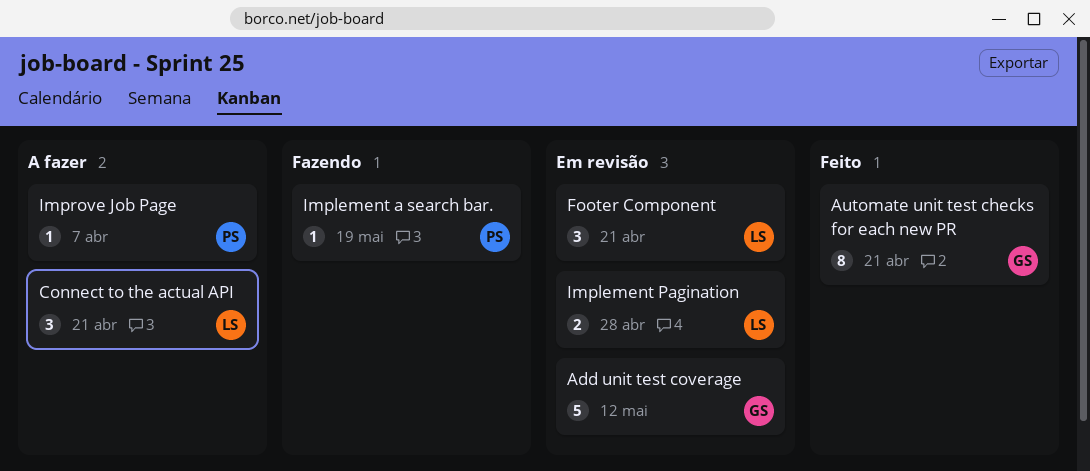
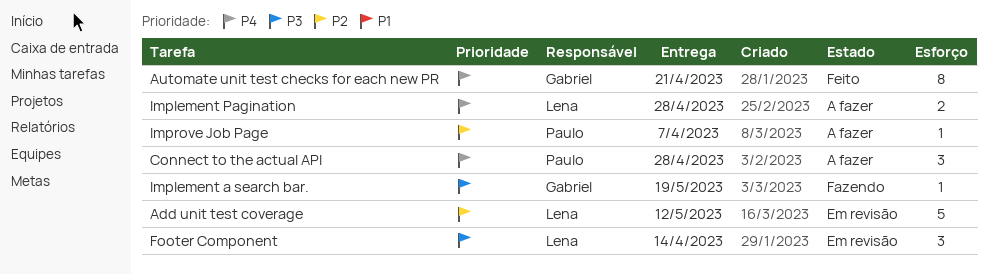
Add unit test coverage, owner: Gabriel -> Lena
Connect to the actual API, owner: Lena -> Paulo
Connect to the actual API, due: Apr 21 -> Apr 28
Footer Component, due: Apr 21 -> Apr 14
Implement a search bar., owner: Paulo -> Gabriel
Implement Pagination, status: Em revisão -> A fazer

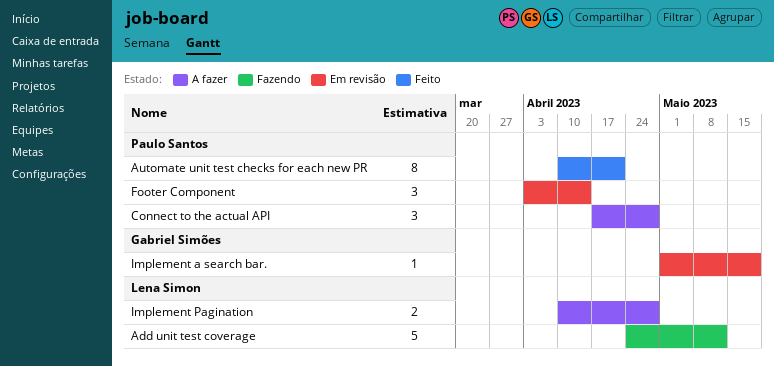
Add unit test coverage, status: Em revisão -> Fazendo
Automate unit test checks for each new PR, owner: Gabriel Simões -> Paulo Santos
Footer Component, owner: Lena Simon -> Paulo Santos
Implement a search bar., status: Fazendo -> Em revisão
Improve Job Page: present -> none

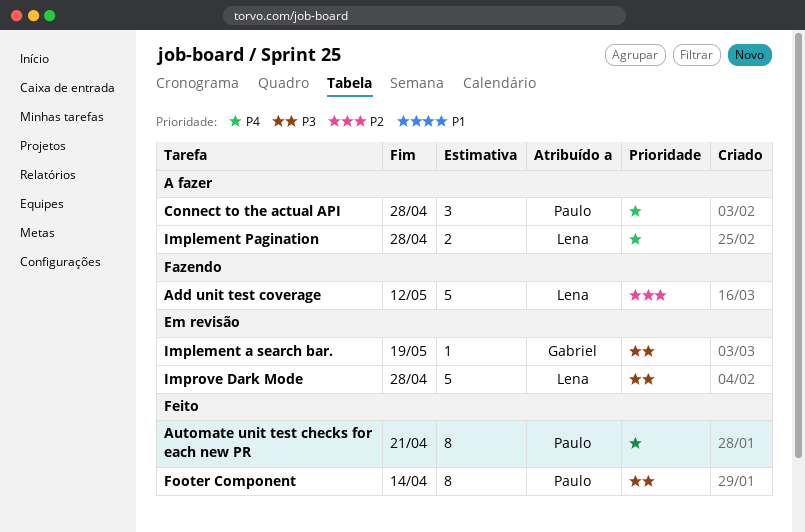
Footer Component, status: Em revisão -> Feito
Footer Component, estimate: 3 -> 8
Improve Dark Mode: none -> present

